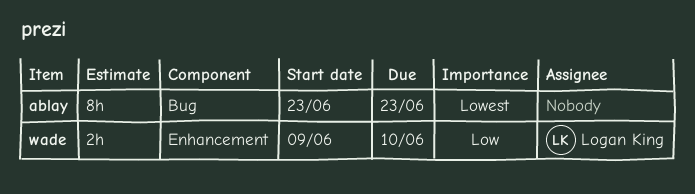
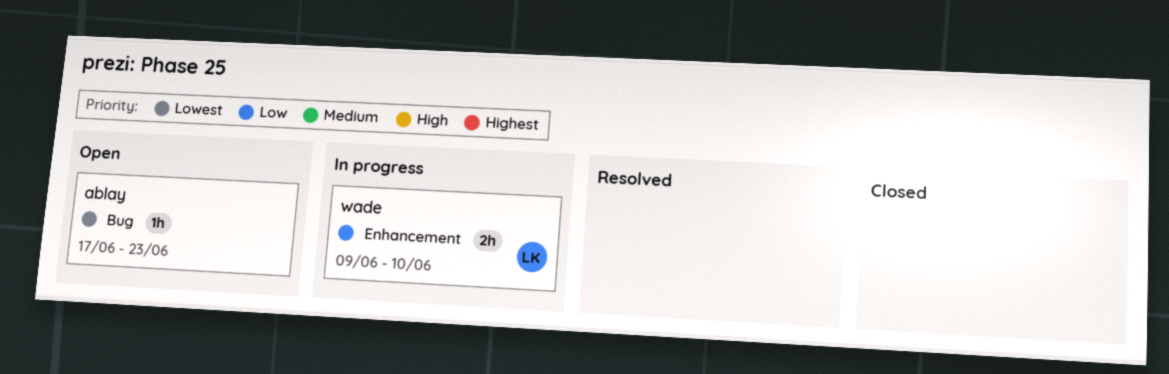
ablay, estimate: 8h -> 1h
ablay, start: Jun 23 -> Jun 17

